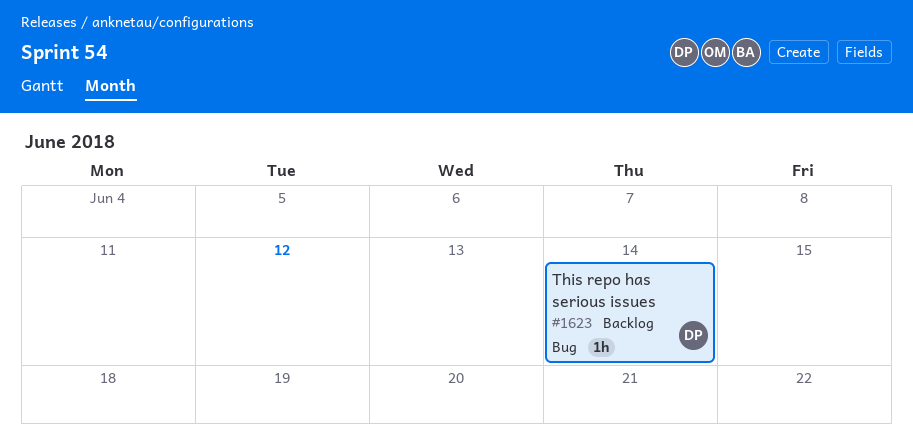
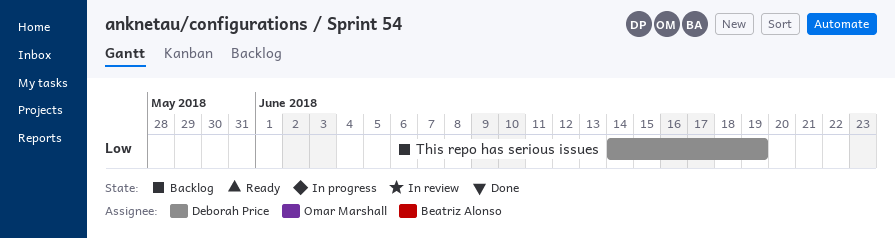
This repo has serious issues, due: Jun 14 -> Jun 19

